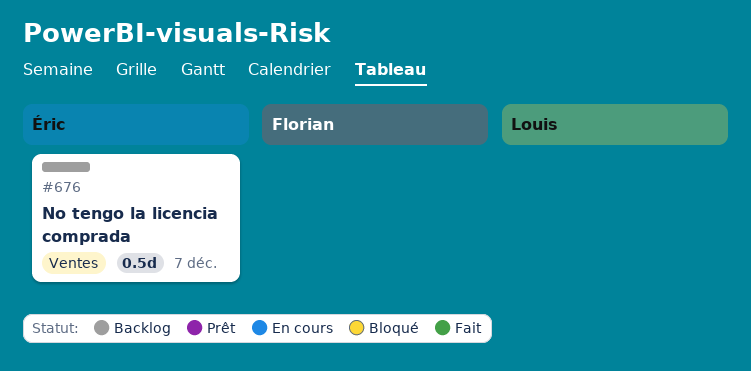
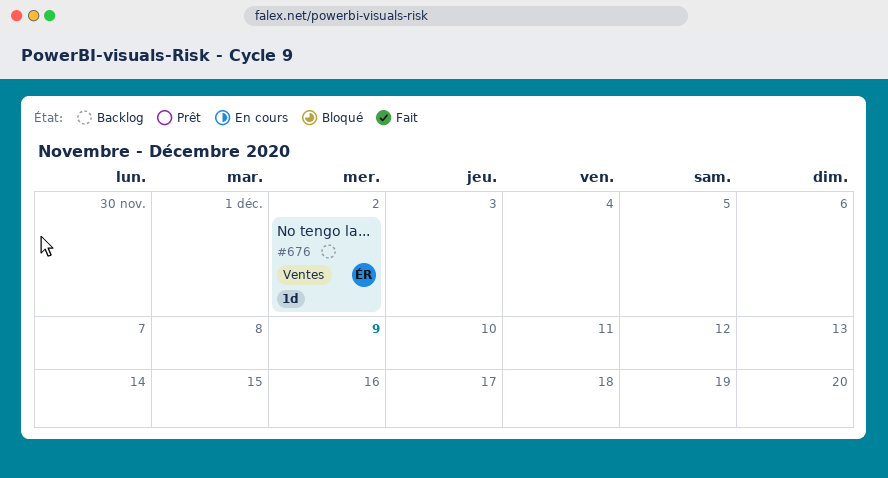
#676, estimate: 0.5d -> 1d
#676, due: Dec 7 -> Dec 2

